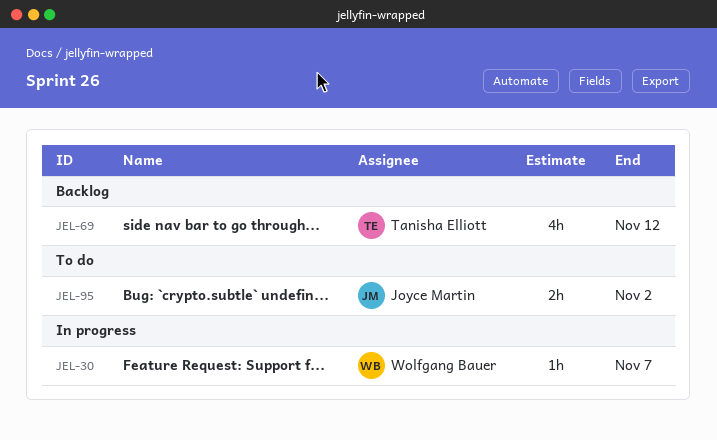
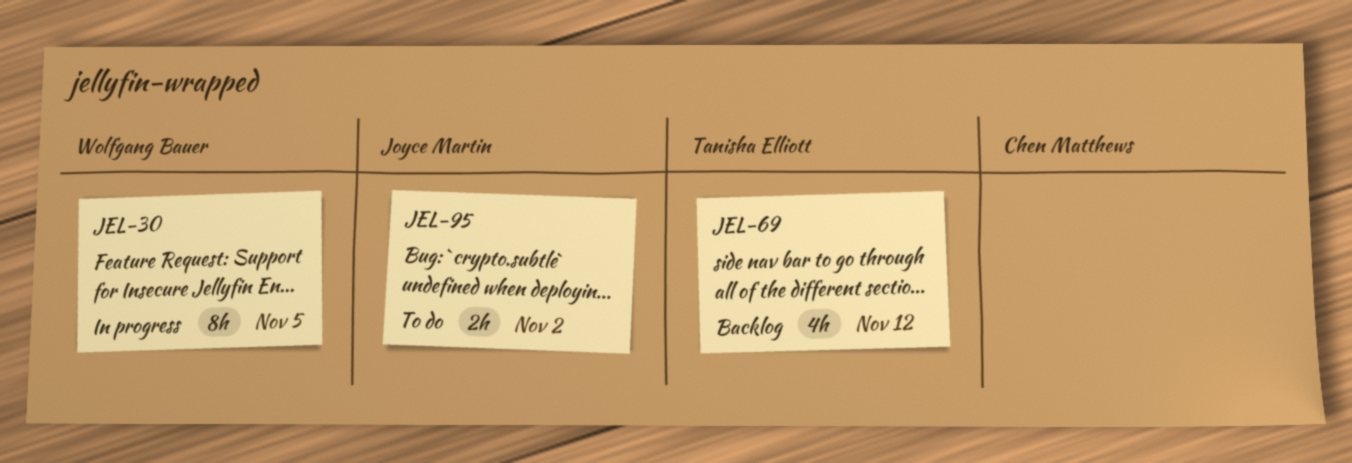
JEL-30, estimate: 1h -> 8h
JEL-30, due: Nov 7 -> Nov 5

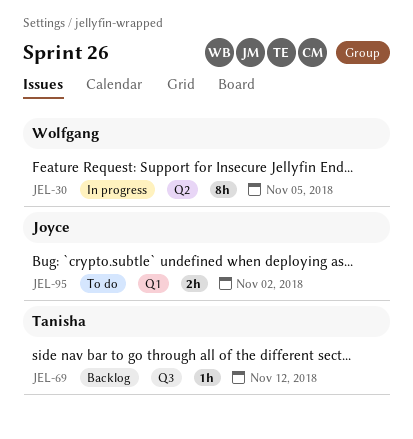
JEL-69, estimate: 4h -> 1h

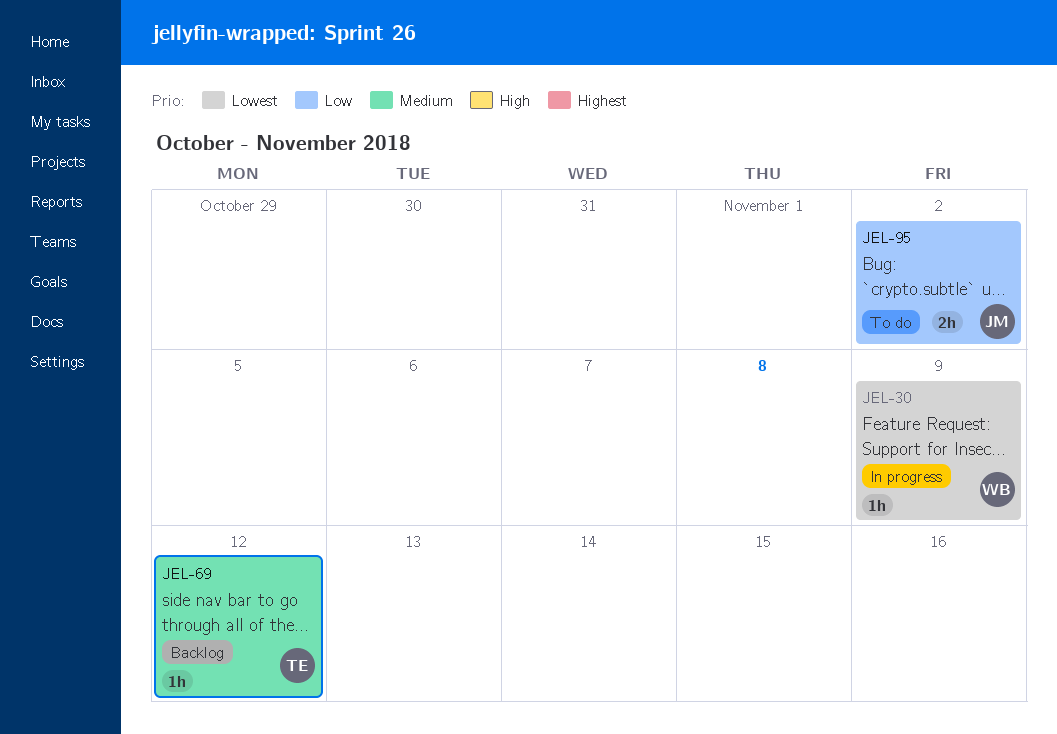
JEL-30, estimate: 8h -> 1h
JEL-30, due: Nov 5 -> Nov 9

